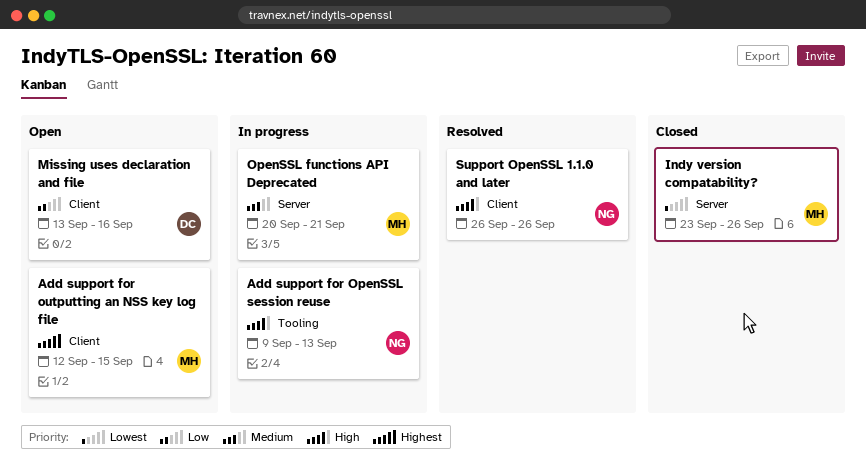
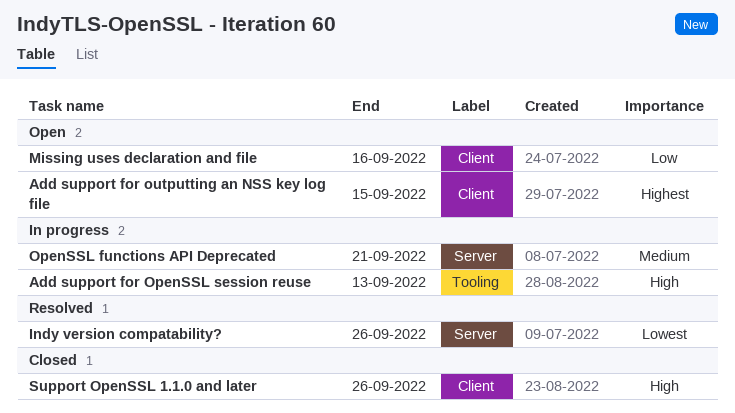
Indy version compatability?, status: Closed -> Resolved
Support OpenSSL 1.1.0 and later, status: Resolved -> Closed

